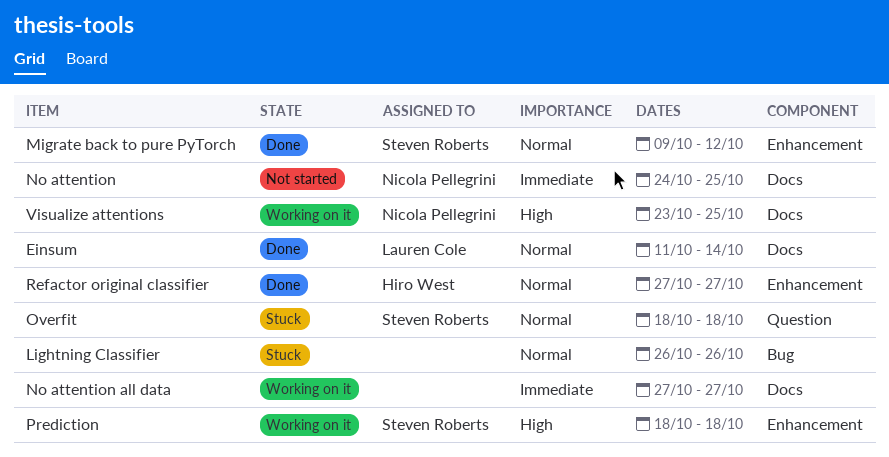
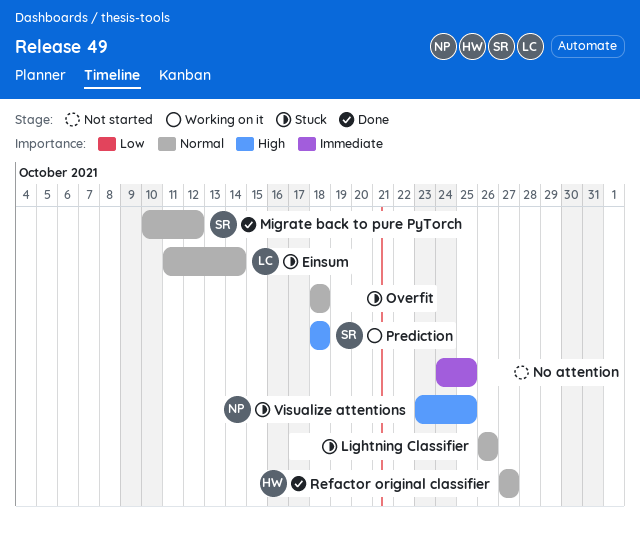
Einsum, status: Done -> Stuck
Migrate back to pure PyTorch, start: Oct 9 -> Oct 10
No attention, owner: Nicola Pellegrini -> none
No attention all data: present -> none
Overfit, owner: Steven Roberts -> none
Visualize attentions, status: Working on it -> Stuck

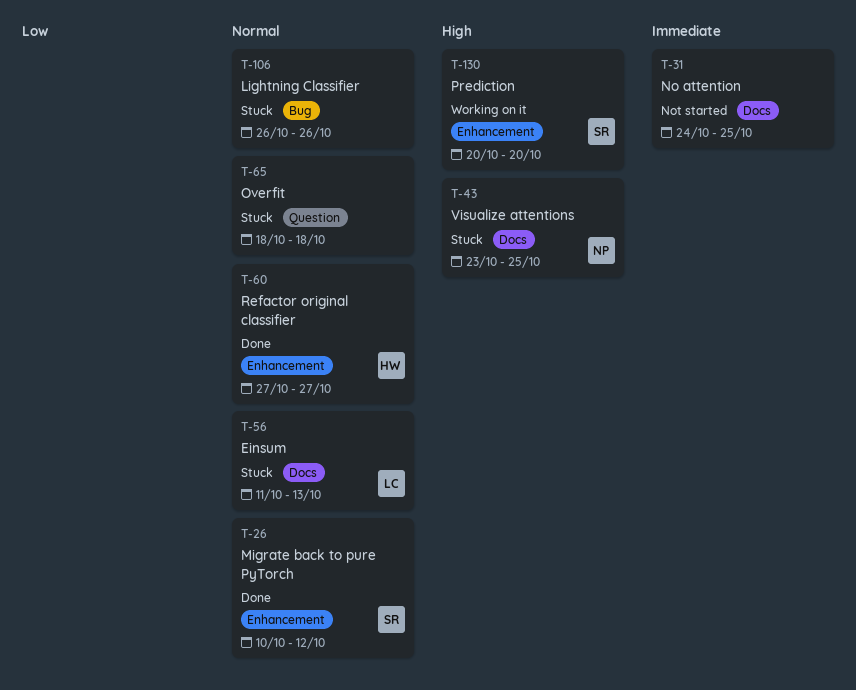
Einsum, due: Oct 14 -> Oct 13
Prediction, start: Oct 18 -> Oct 20
Prediction, due: Oct 18 -> Oct 20

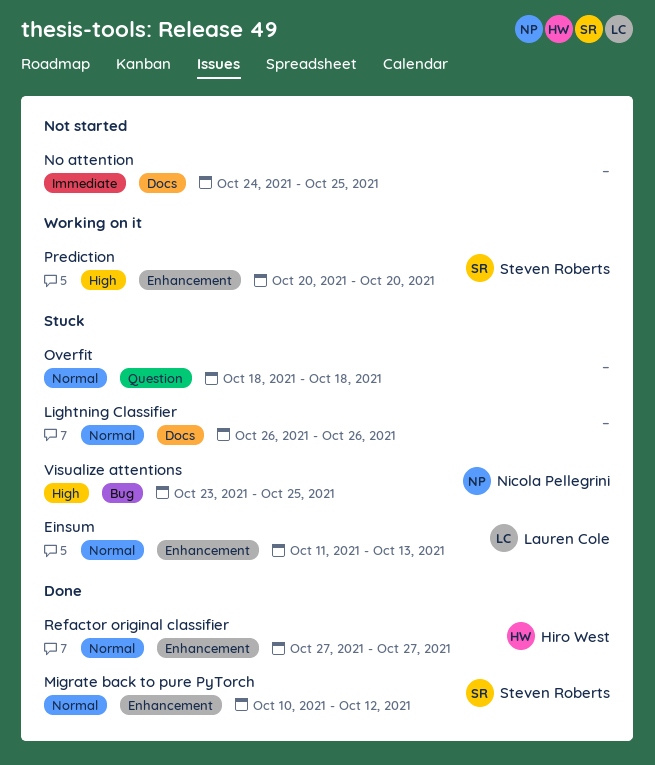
Einsum, label: Docs -> Enhancement
Lightning Classifier, label: Bug -> Docs
Visualize attentions, label: Docs -> Bug

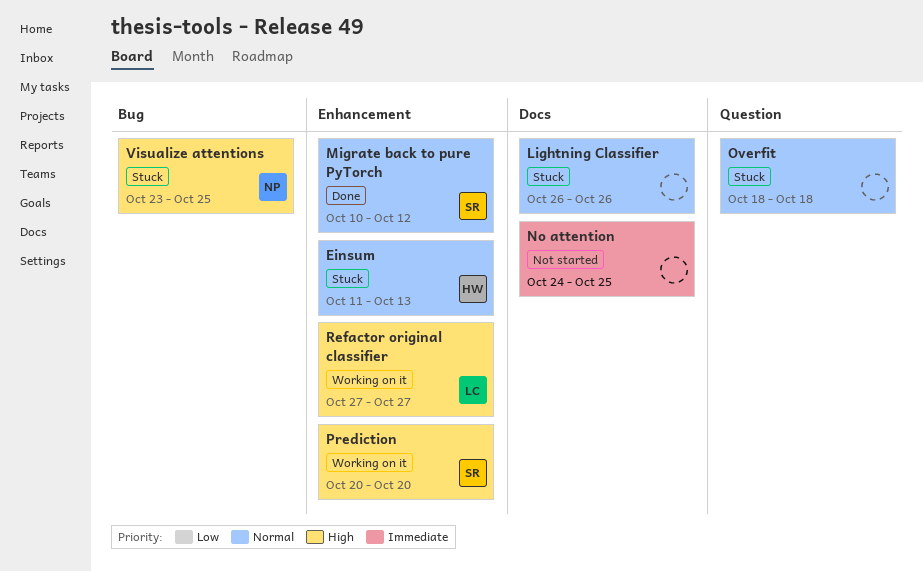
Einsum, owner: Lauren Cole -> Hiro West
Refactor original classifier, status: Done -> Working on it
Refactor original classifier, owner: Hiro West -> Lauren Cole
Refactor original classifier, priority: Normal -> High

